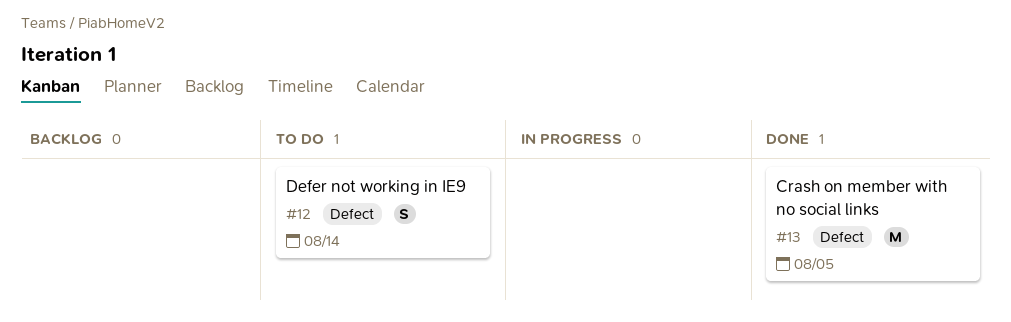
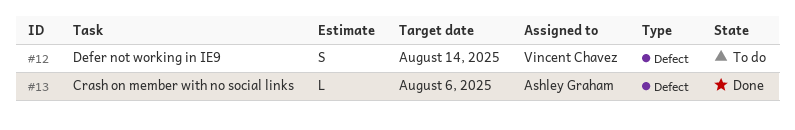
#13, estimate: M -> L
#13, due: Aug 5 -> Aug 6

